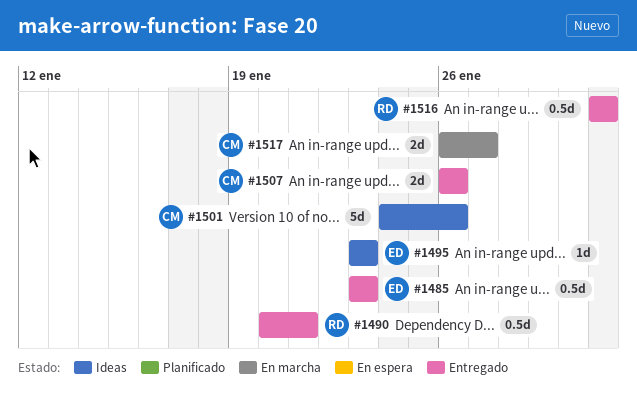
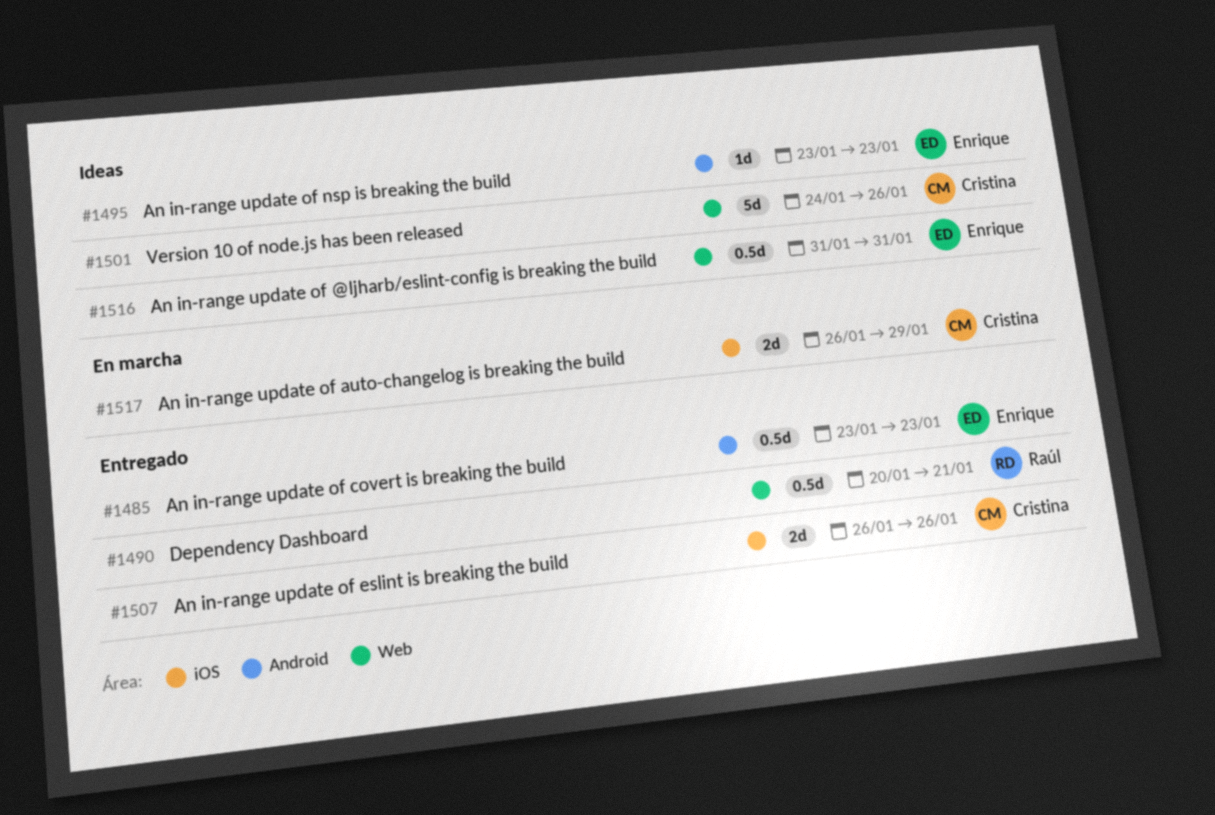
#1516, status: Entregado -> Ideas
#1516, owner: Raúl -> Enrique
#1517, due: Jan 27 -> Jan 29

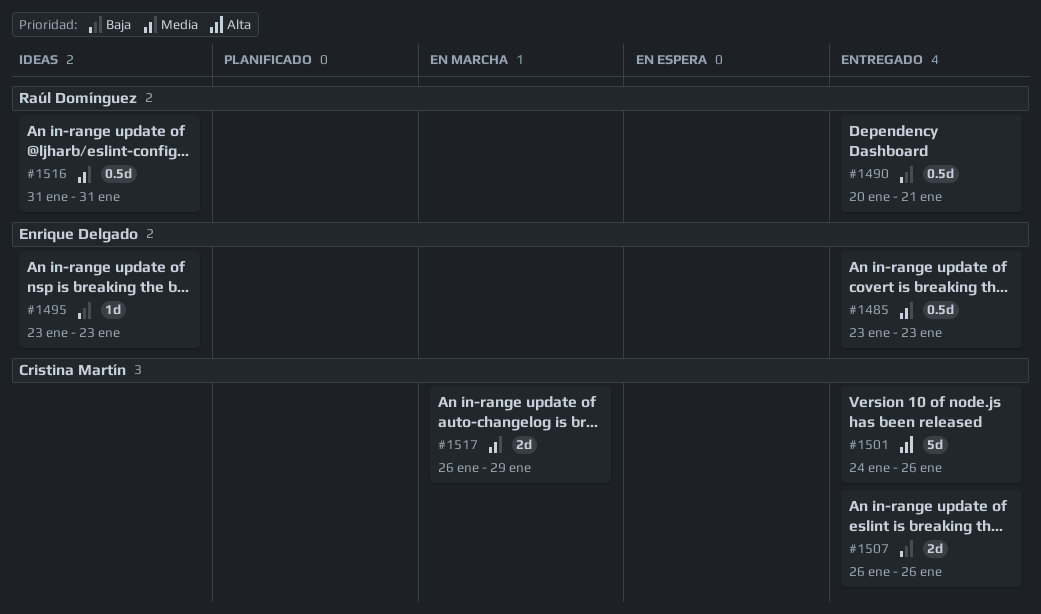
#1501, status: Ideas -> Entregado
#1516, owner: Enrique Delgado -> Raúl Domínguez

